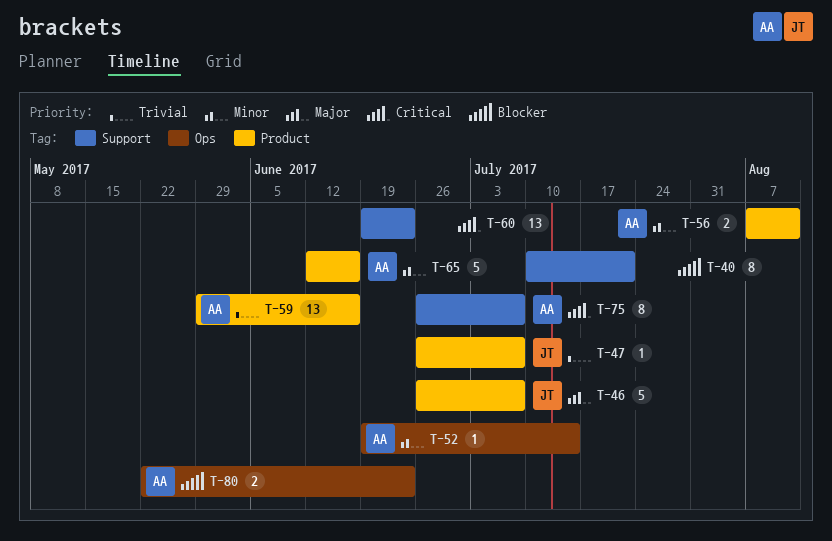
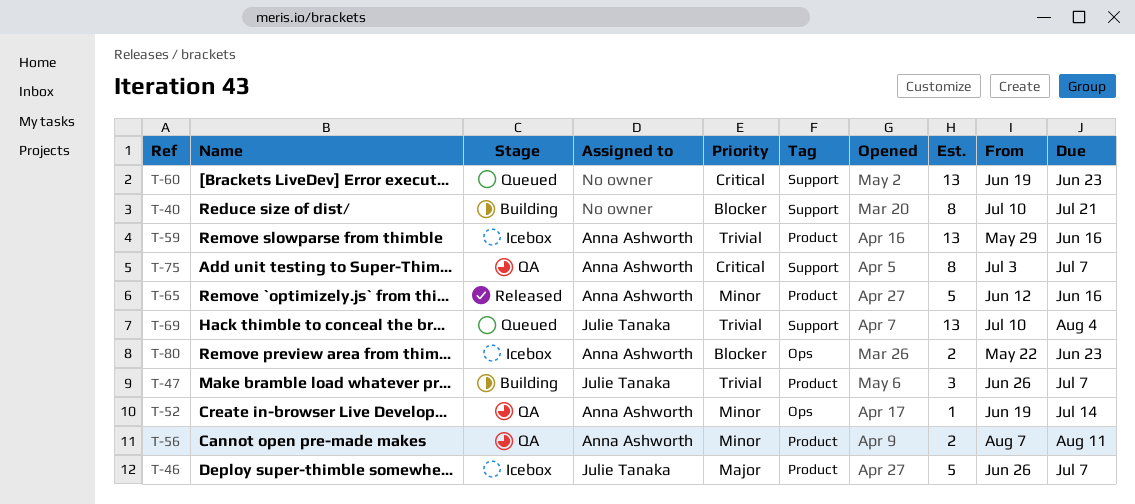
T-47, estimate: 1 -> 3
T-69: none -> present
T-75, start: Jun 26 -> Jul 3

